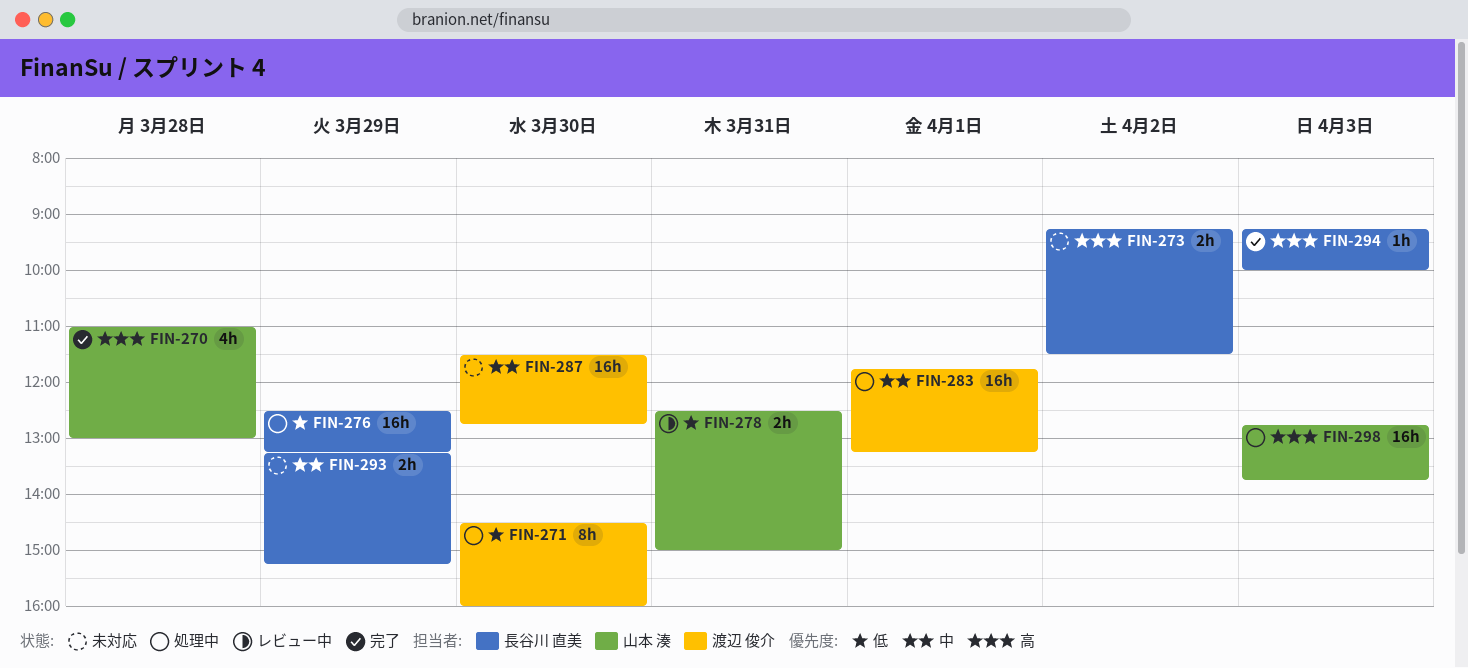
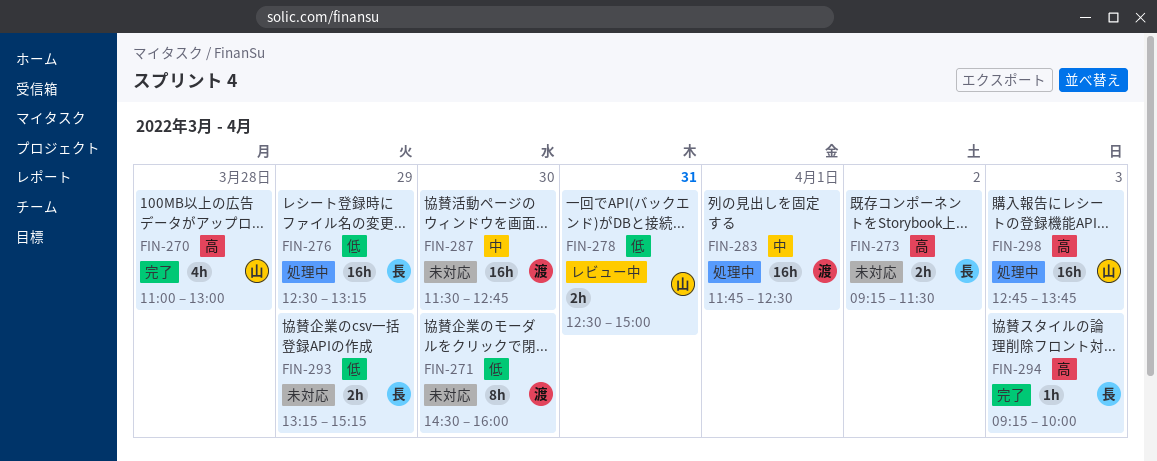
FIN-271, status: 処理中 -> 未対応
FIN-283, ends: 13:15 -> 12:30
FIN-293, priority: 中 -> 低

